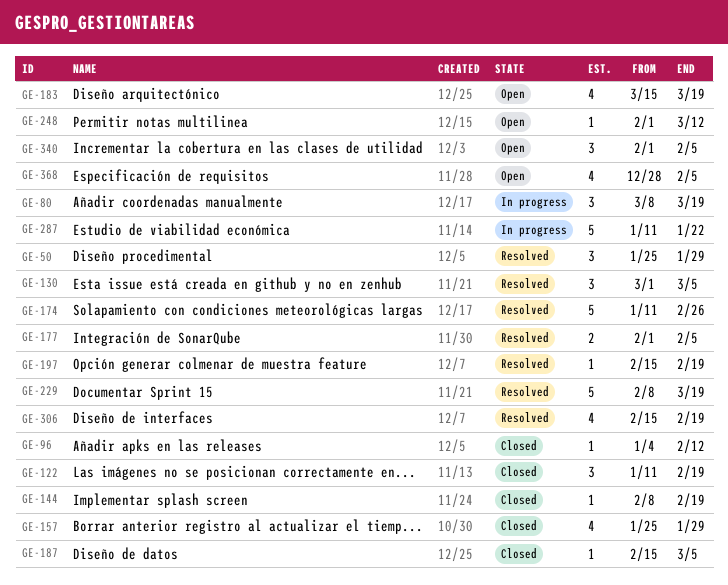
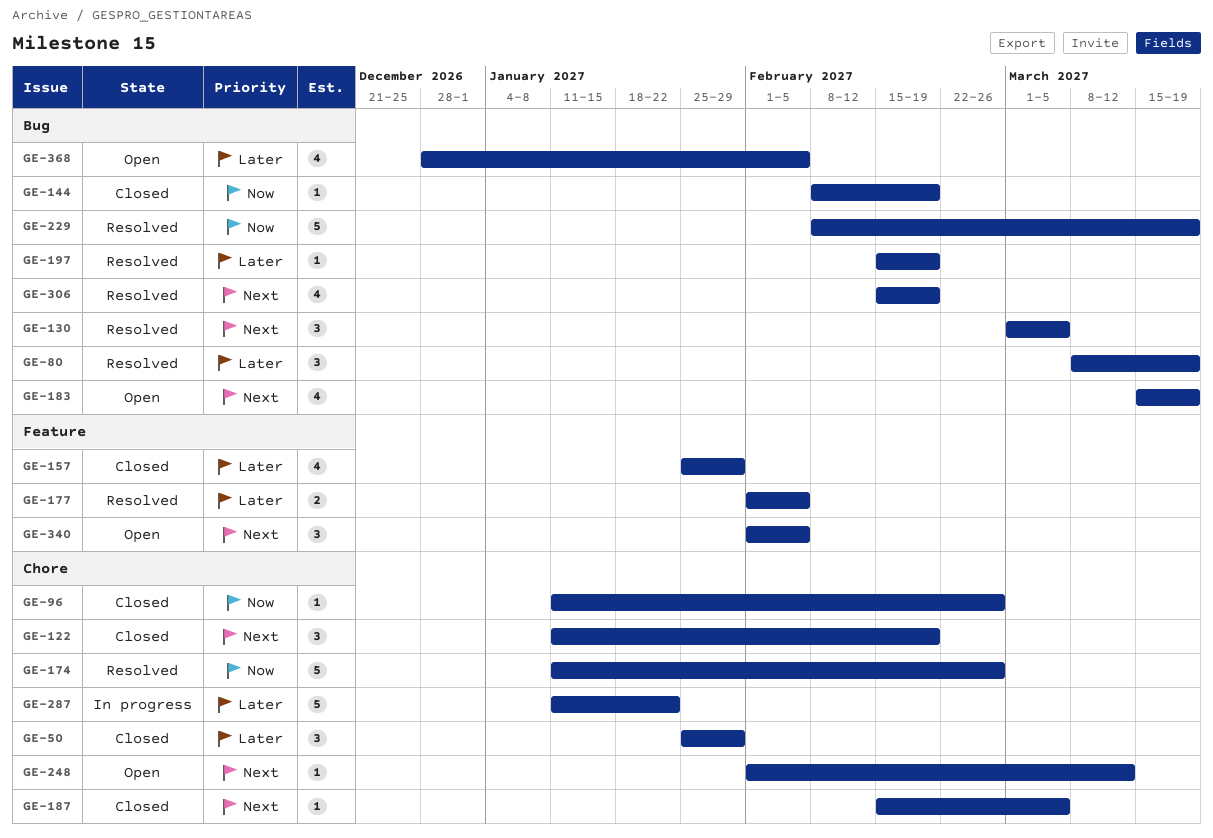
GE-50, status: Resolved -> Closed
GE-80, status: In progress -> Resolved
GE-96, start: Jan 4 -> Jan 11
GE-96, due: Feb 12 -> Feb 26

